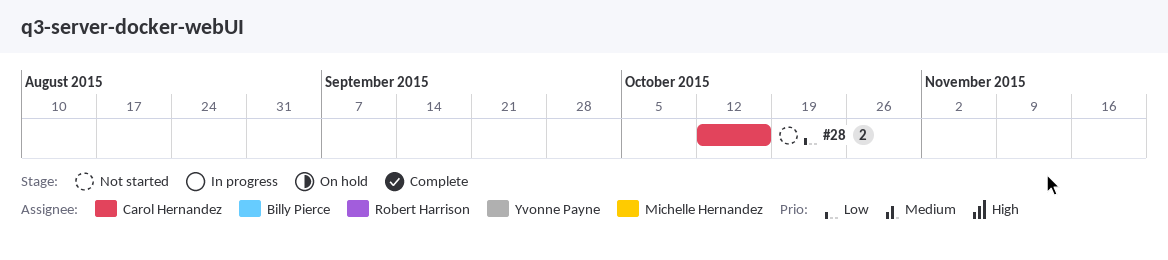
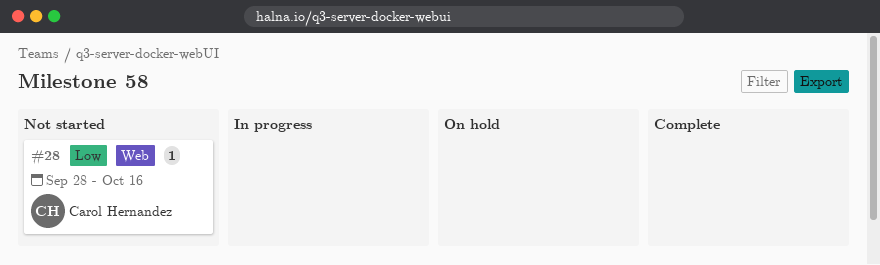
#28, estimate: 2 -> 1
#28, start: Oct 12 -> Sep 28

